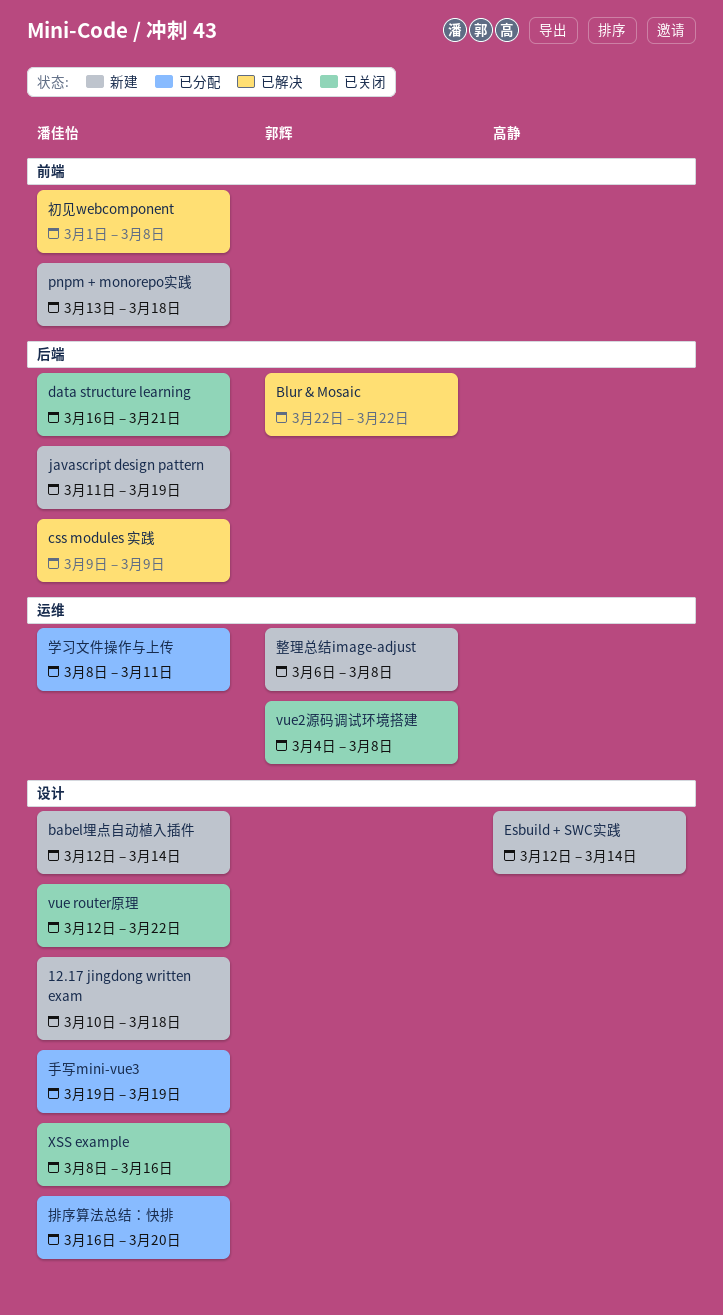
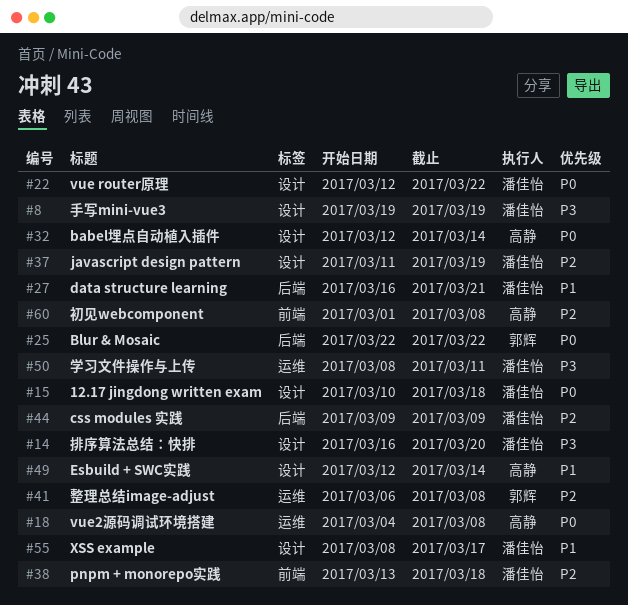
babel埋点自动植入插件, owner: 潘佳怡 -> 高静
javascript design pattern, label: 后端 -> 设计
vue2源码调试环境搭建, owner: 郭辉 -> 高静
XSS example, due: Mar 16 -> Mar 17
初见webcomponent, owner: 潘佳怡 -> 高静

